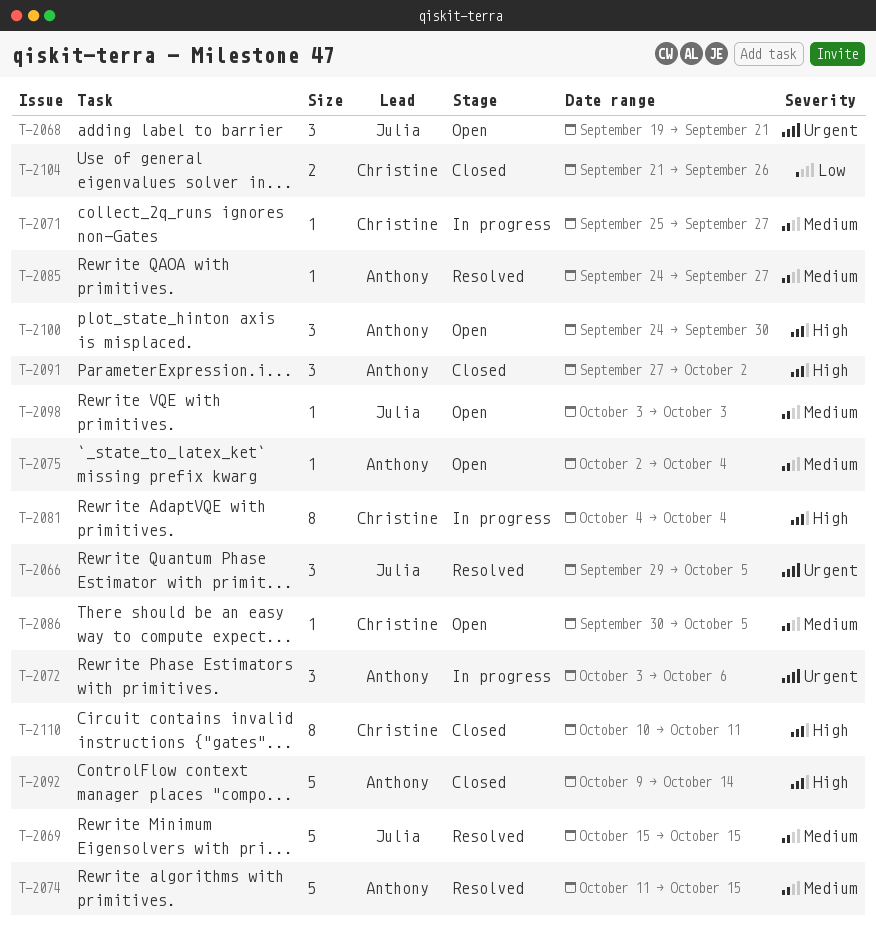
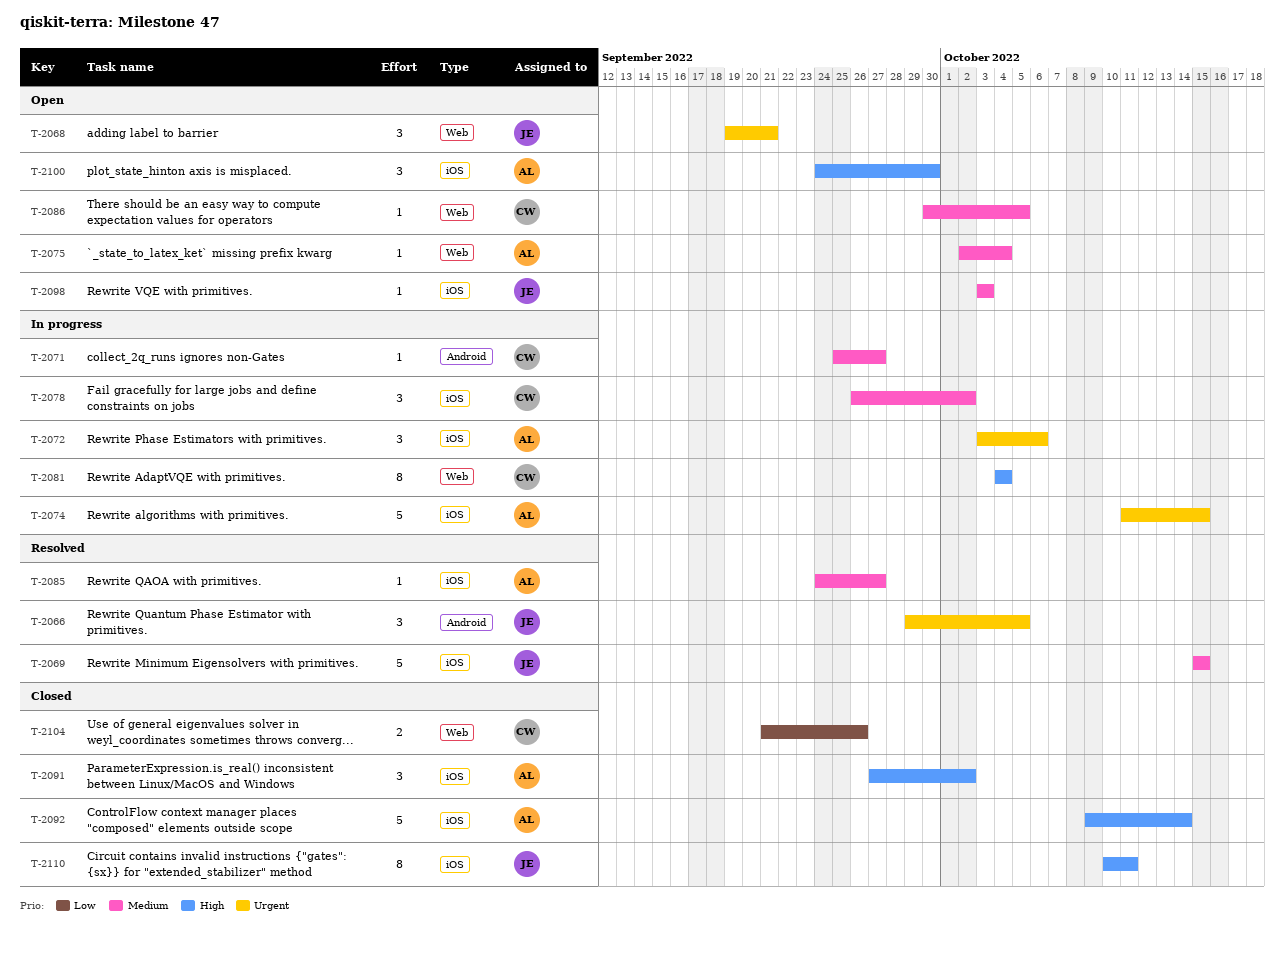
T-2074, status: Resolved -> In progress
T-2074, priority: Medium -> Urgent
T-2078: none -> present
T-2110, owner: Christine -> Julia

